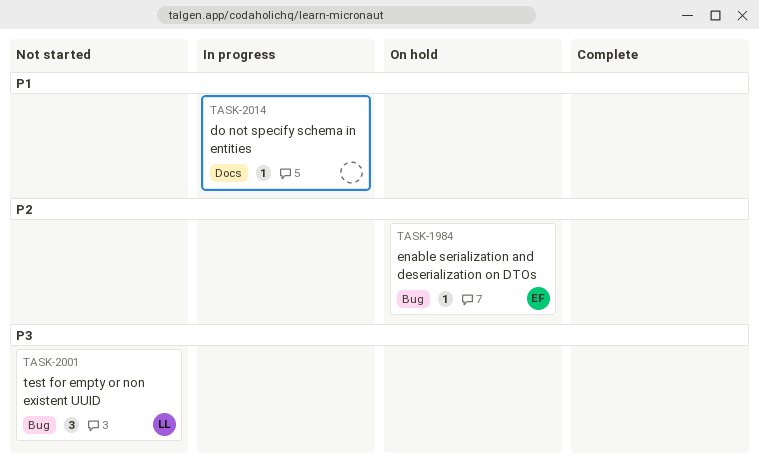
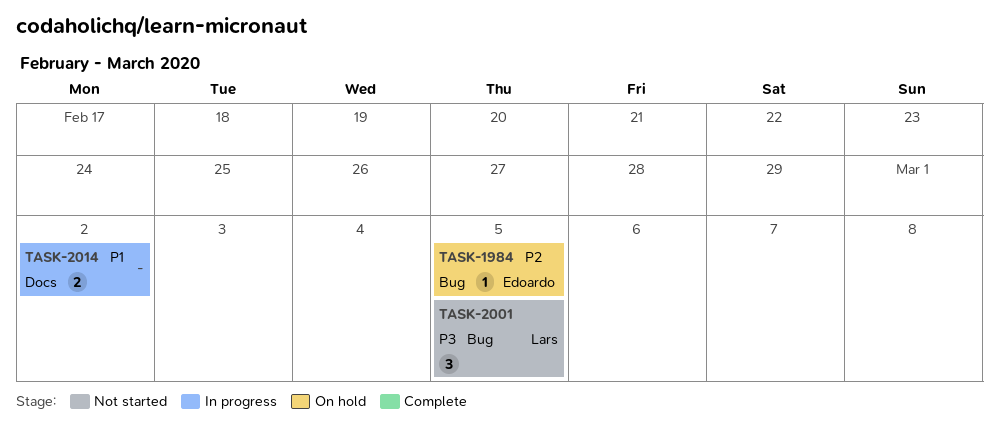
TASK-2014, estimate: 1 -> 2

